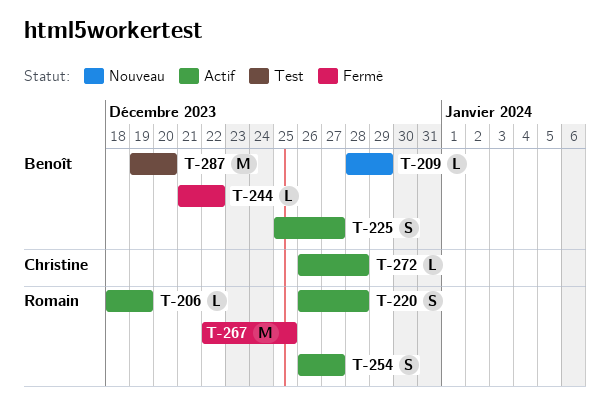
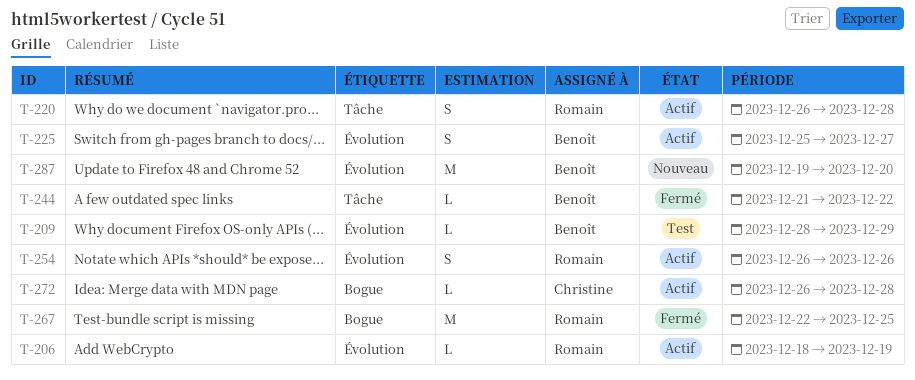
T-209, status: Nouveau -> Test
T-254, due: Dec 27 -> Dec 26
T-287, status: Test -> Nouveau

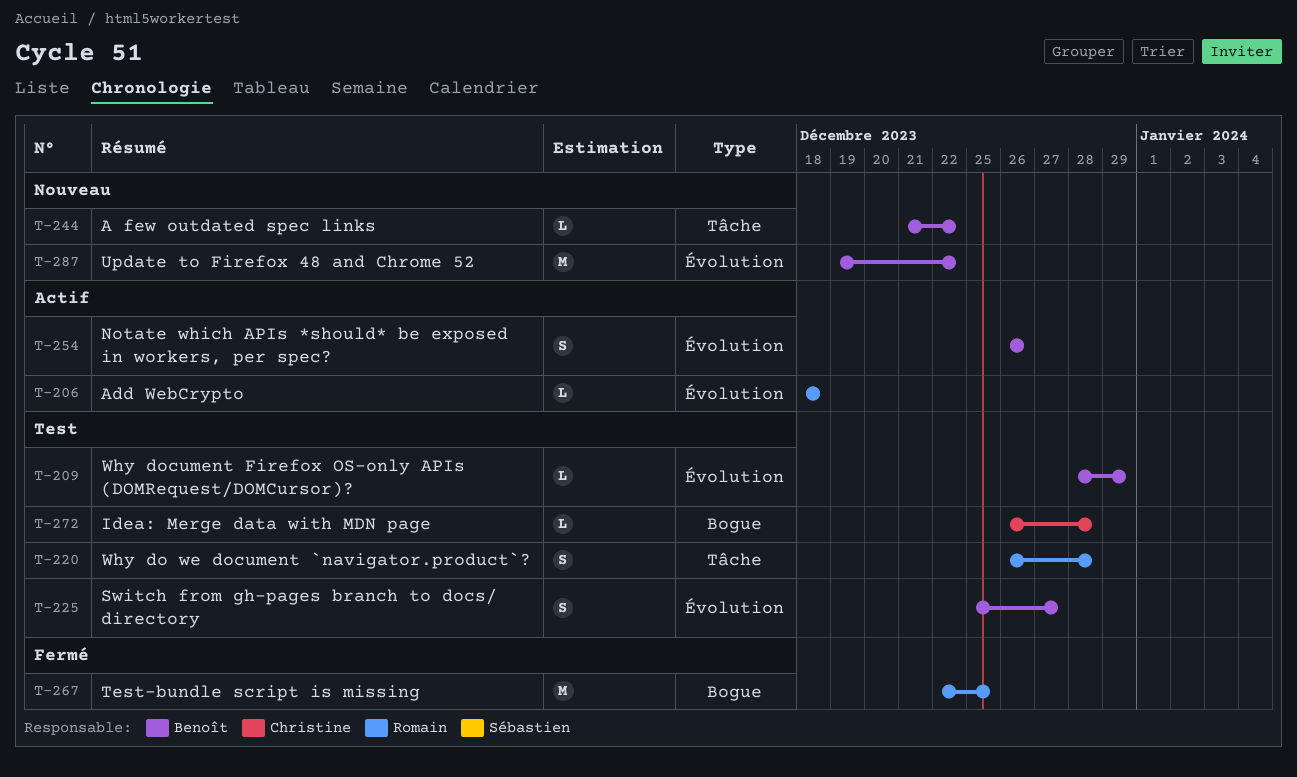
T-206, due: Dec 19 -> Dec 18
T-220, status: Actif -> Test
T-225, status: Actif -> Test
T-244, status: Fermé -> Nouveau
T-254, owner: Romain -> Benoît
T-272, status: Actif -> Test
T-287, due: Dec 20 -> Dec 22

